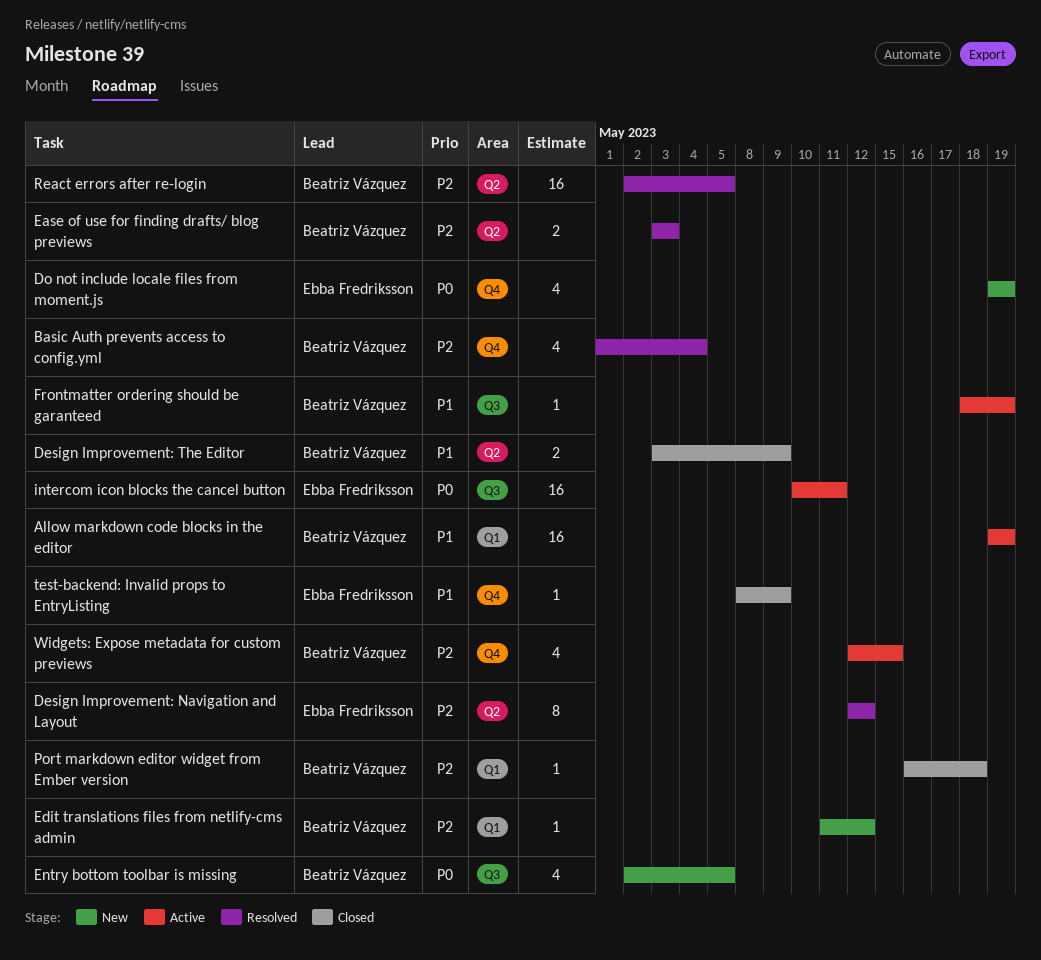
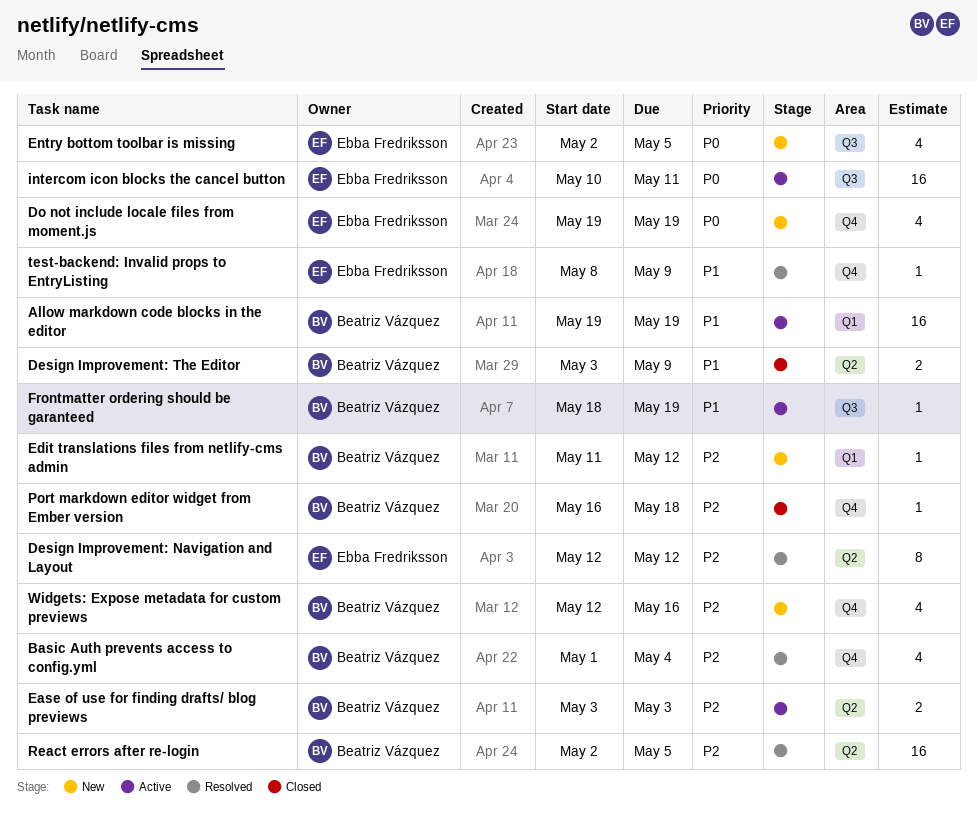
Ease of use for finding drafts/ blog previews, status: Resolved -> Active
Entry bottom toolbar is missing, owner: Beatriz Vázquez -> Ebba Fredriksson
Port markdown editor widget from Ember version, label: Q1 -> Q4
test-backend: Invalid props to EntryListing, status: Closed -> Resolved
Widgets: Expose metadata for custom previews, status: Active -> New
Widgets: Expose metadata for custom previews, due: May 15 -> May 16

